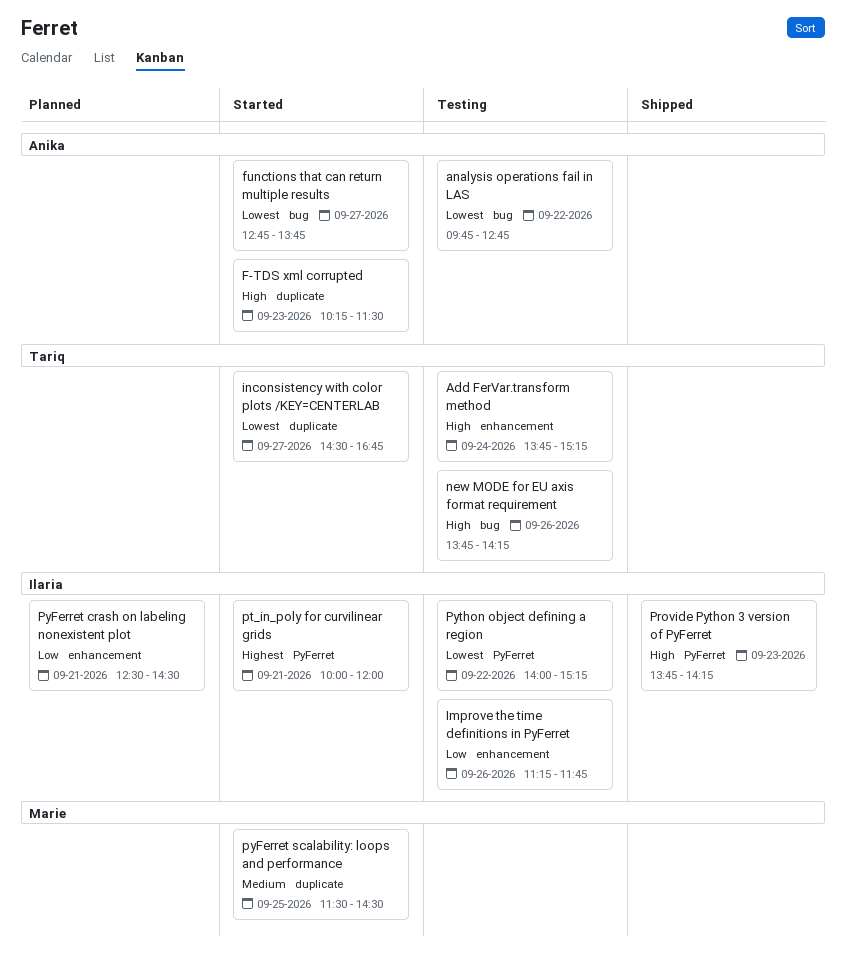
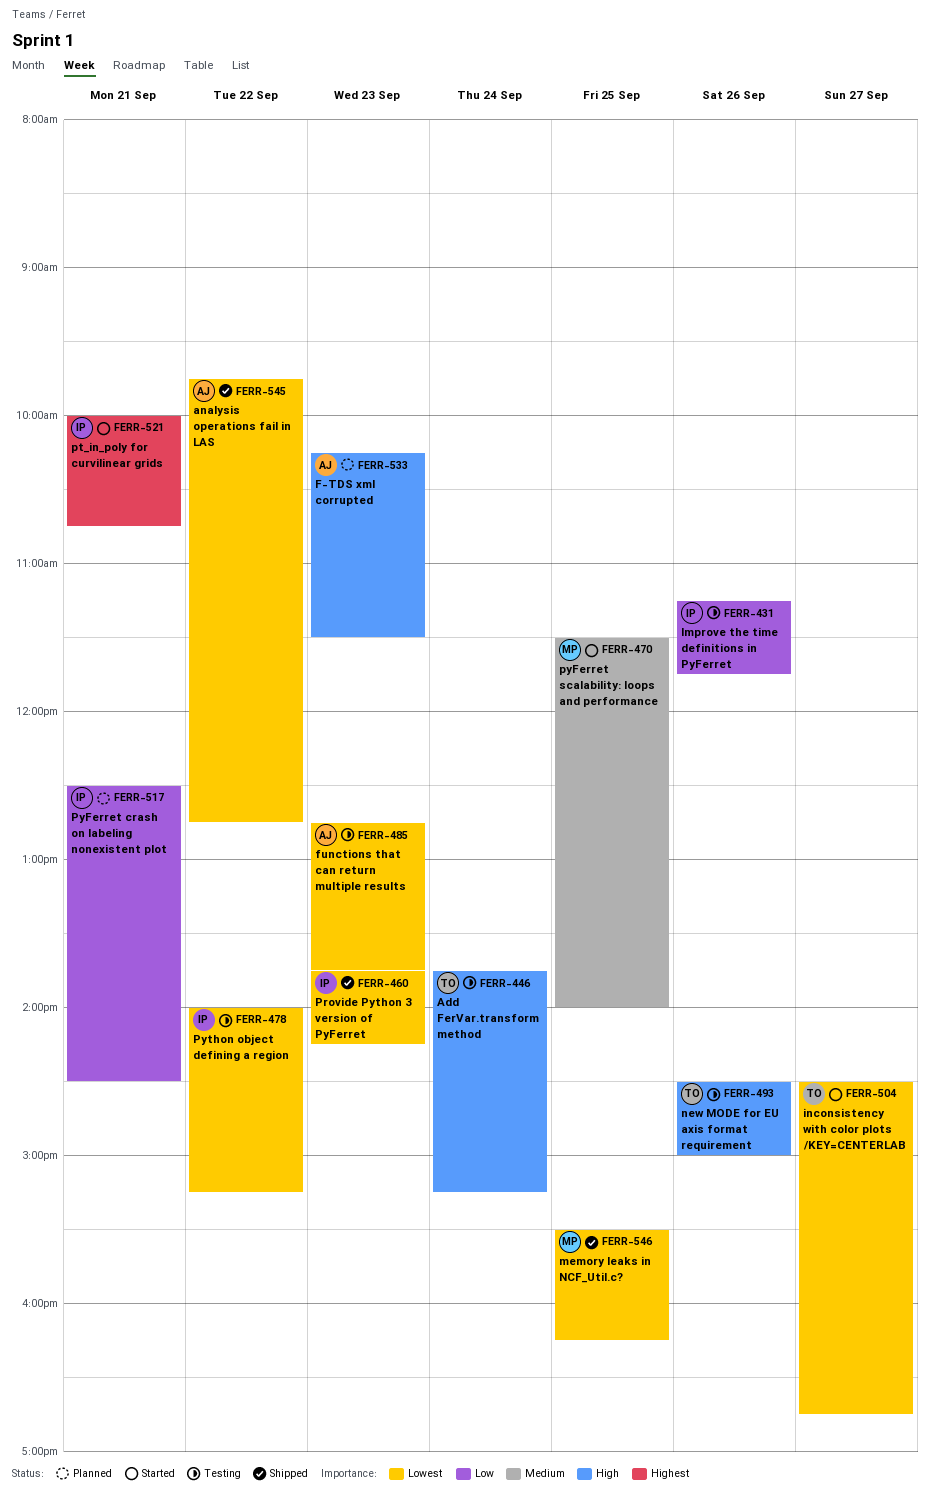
analysis operations fail in LAS, status: Testing -> Shipped
F-TDS xml corrupted, status: Started -> Planned
functions that can return multiple results, status: Started -> Testing
functions that can return multiple results, day: Sep 27 -> Sep 23
memory leaks in NCF_Util.c?: none -> present
new MODE for EU axis format requirement, begins: 13:45 -> 14:30
new MODE for EU axis format requirement, ends: 14:15 -> 15:00
Provide Python 3 version of PyFerret, priority: High -> Lowest
pt_in_poly for curvilinear grids, ends: 12:00 -> 10:45
pyFerret scalability: loops and performance, ends: 14:30 -> 14:00

